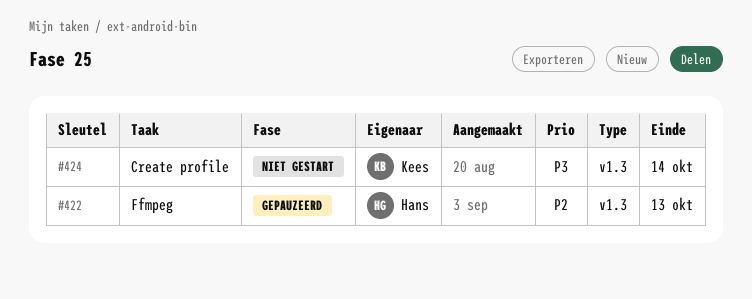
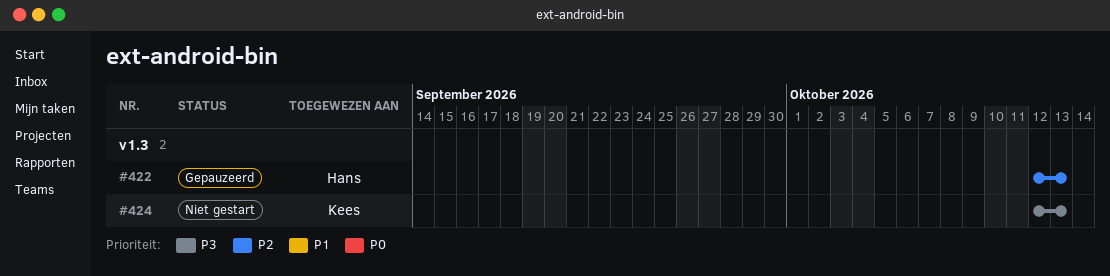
#424, due: Oct 14 -> Oct 13

